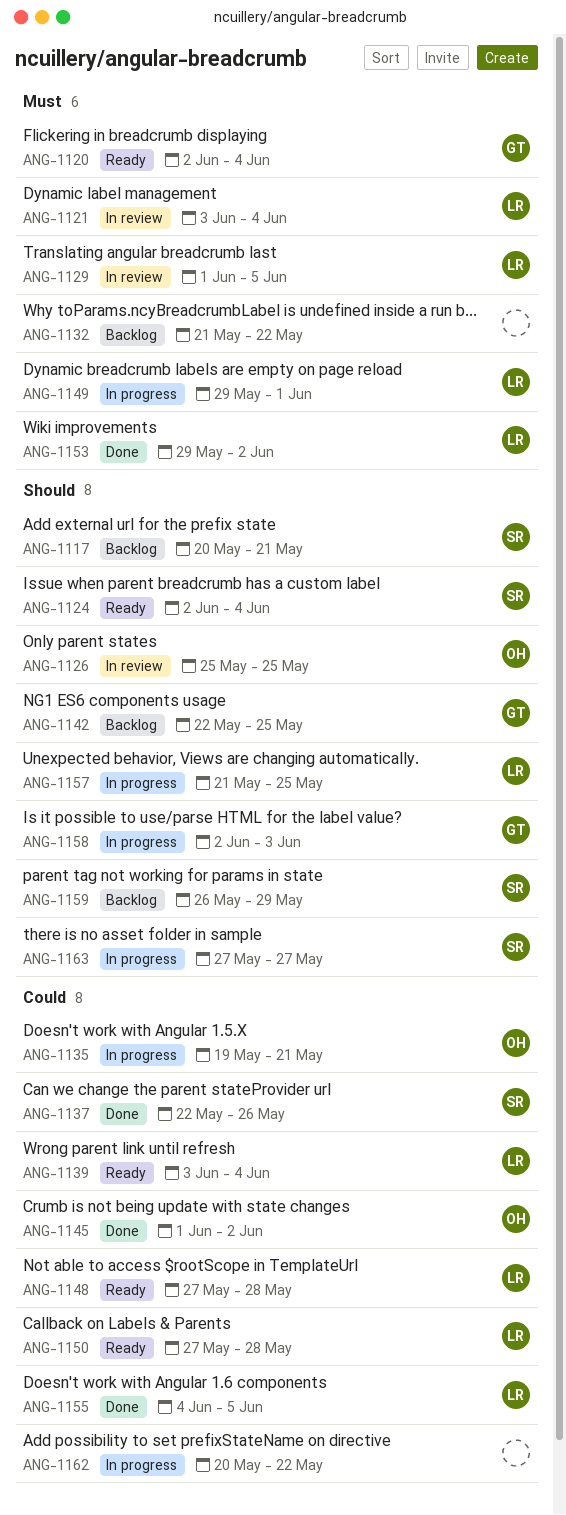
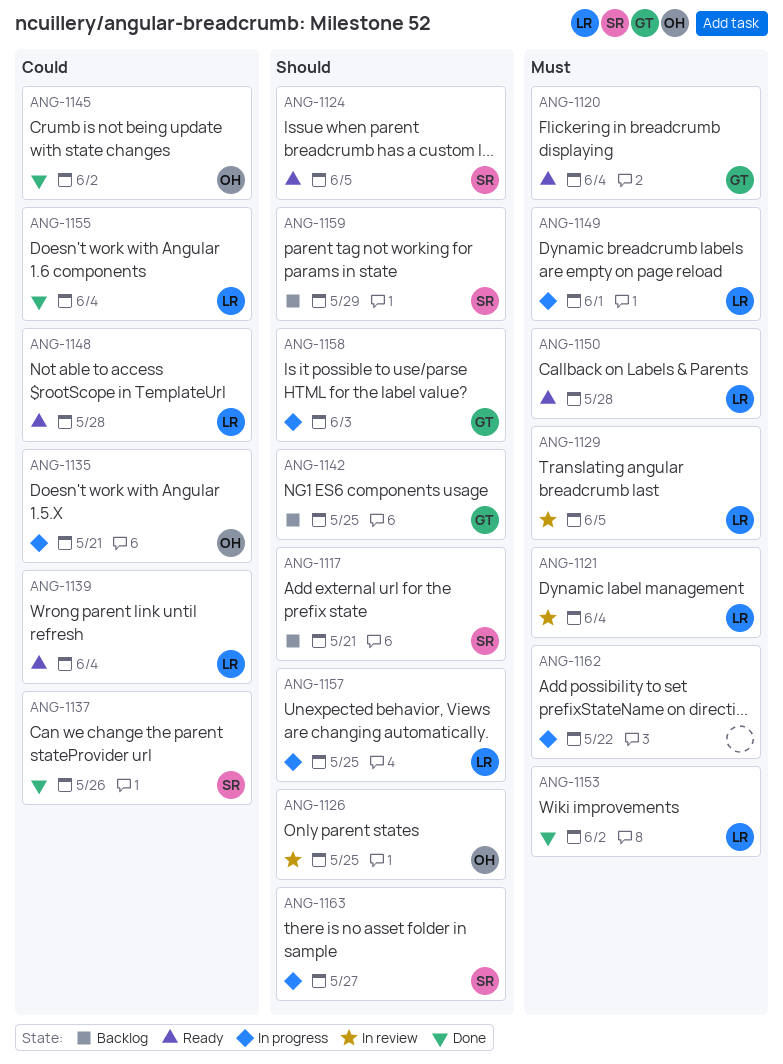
ANG-1124, due: Jun 4 -> Jun 5
ANG-1132: present -> none
ANG-1150, priority: Could -> Must
ANG-1155, due: Jun 5 -> Jun 4
ANG-1162, priority: Could -> Must

